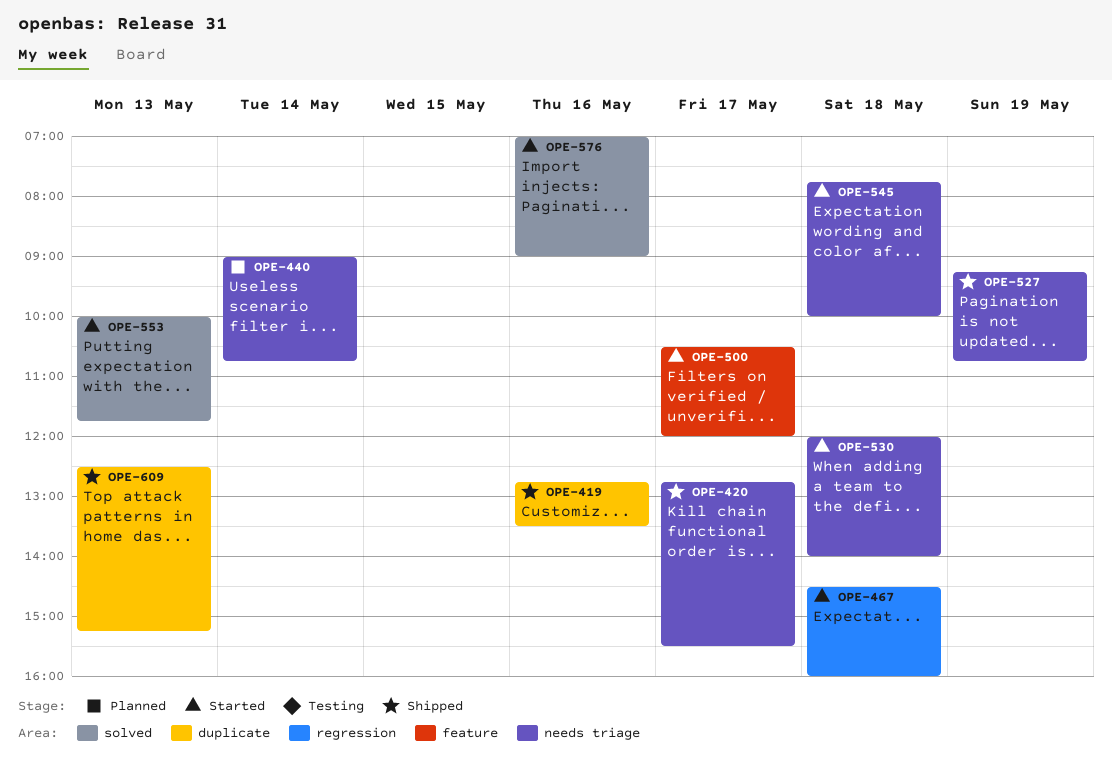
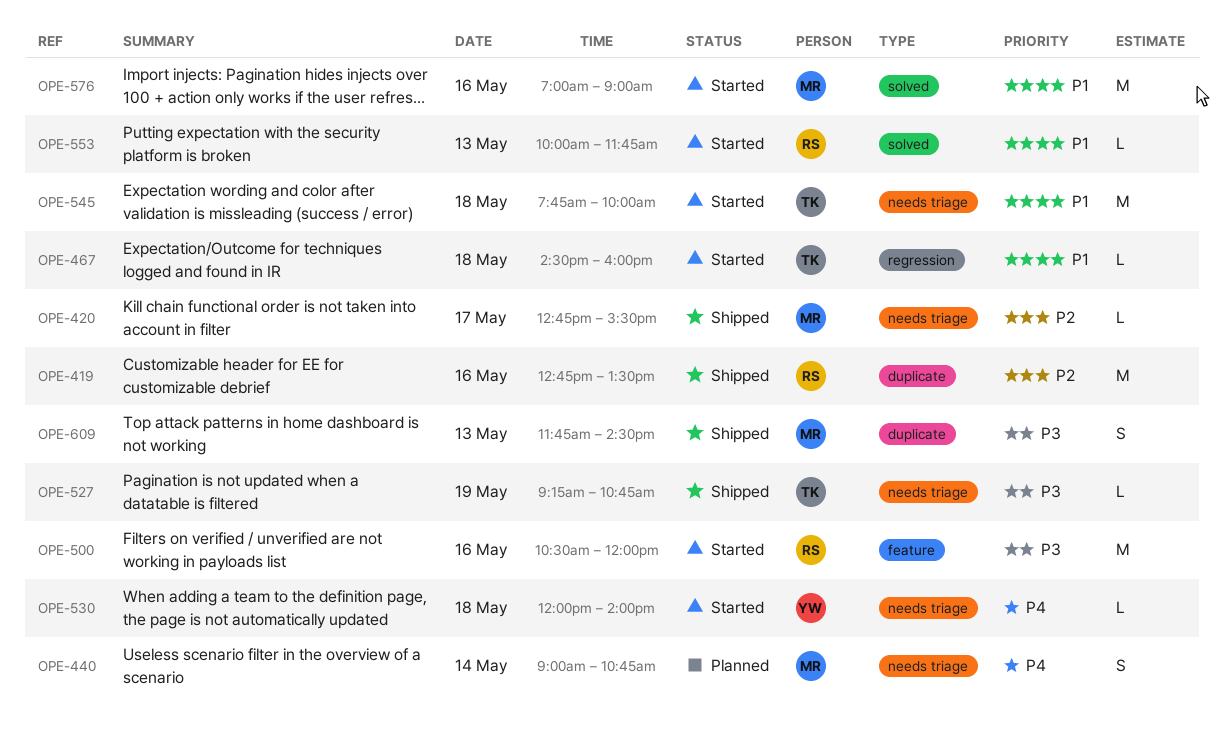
OPE-500, day: May 17 -> May 16
OPE-609, begins: 12:30 -> 11:45
OPE-609, ends: 15:15 -> 14:30

